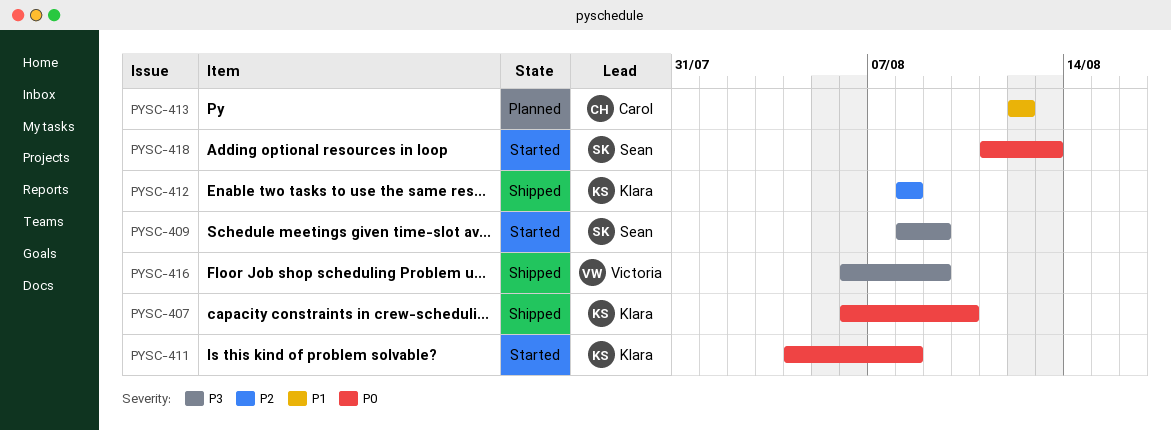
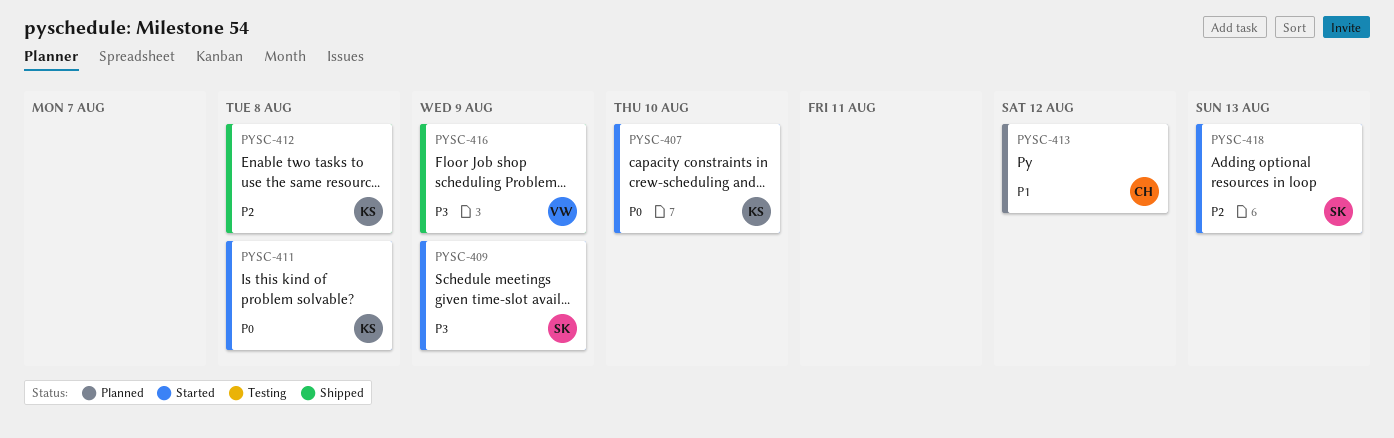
PYSC-407, status: Shipped -> Started
PYSC-418, priority: P0 -> P2

